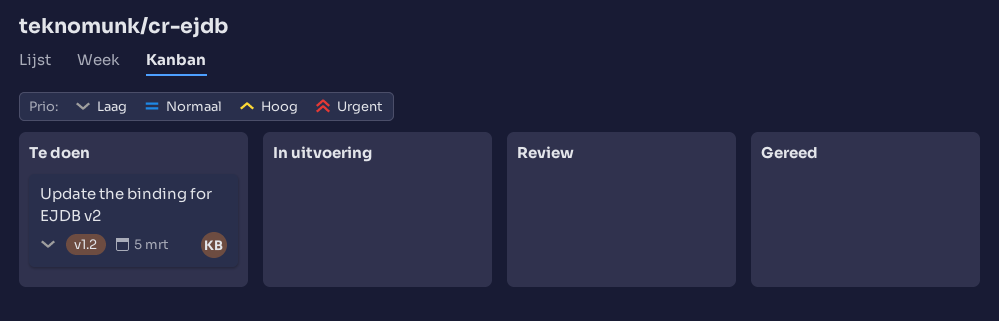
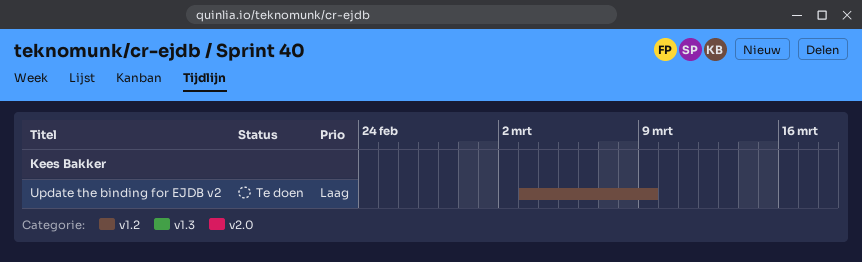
Update the binding for EJDB v2, due: Mar 5 -> Mar 9

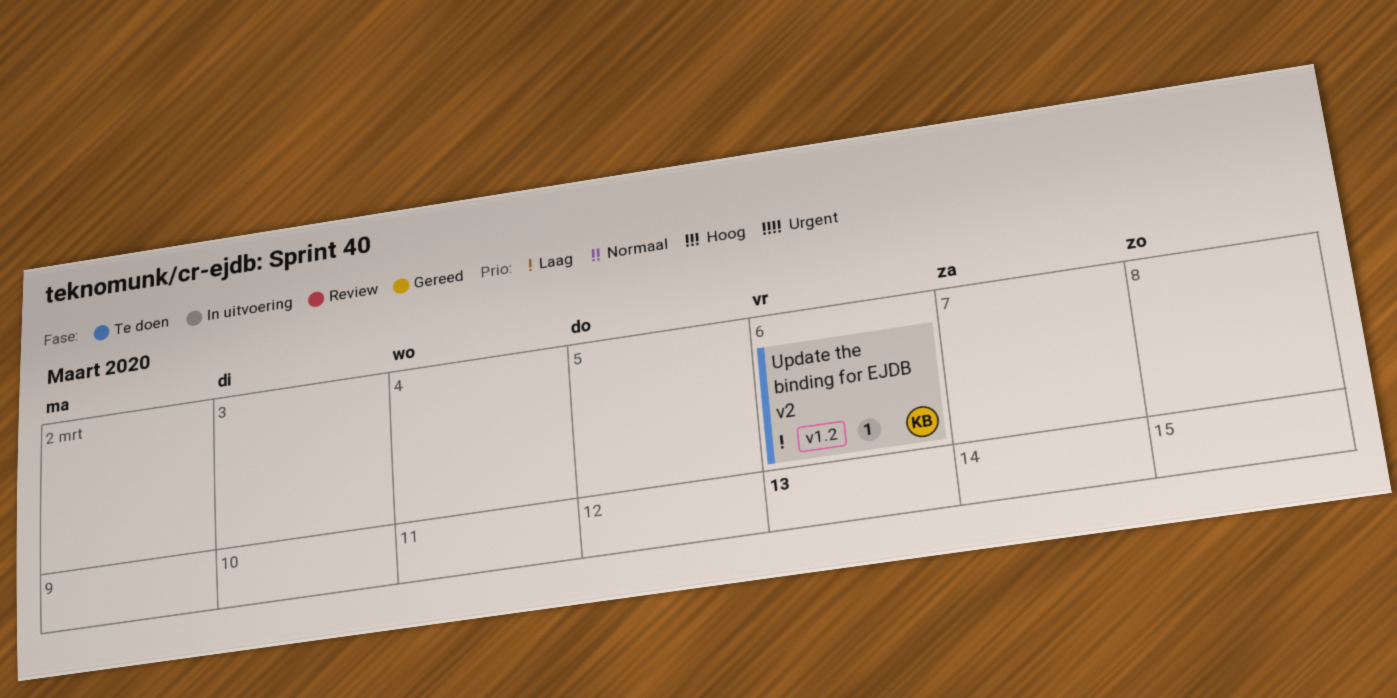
Update the binding for EJDB v2, due: Mar 9 -> Mar 6

